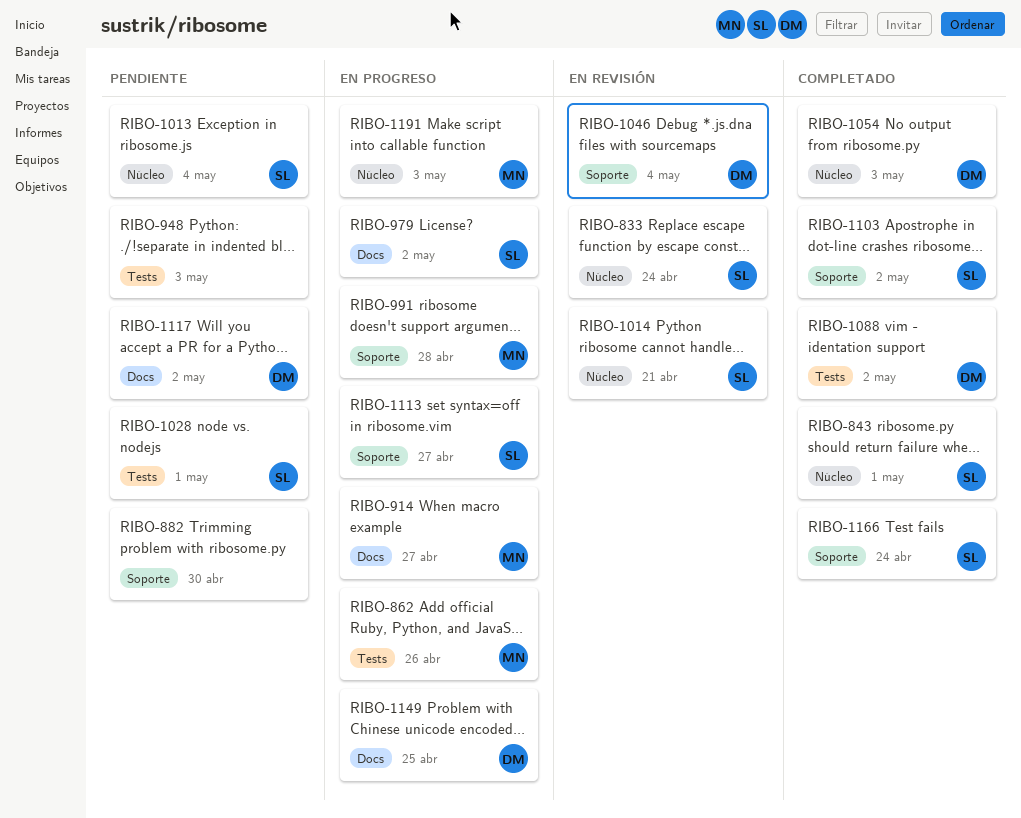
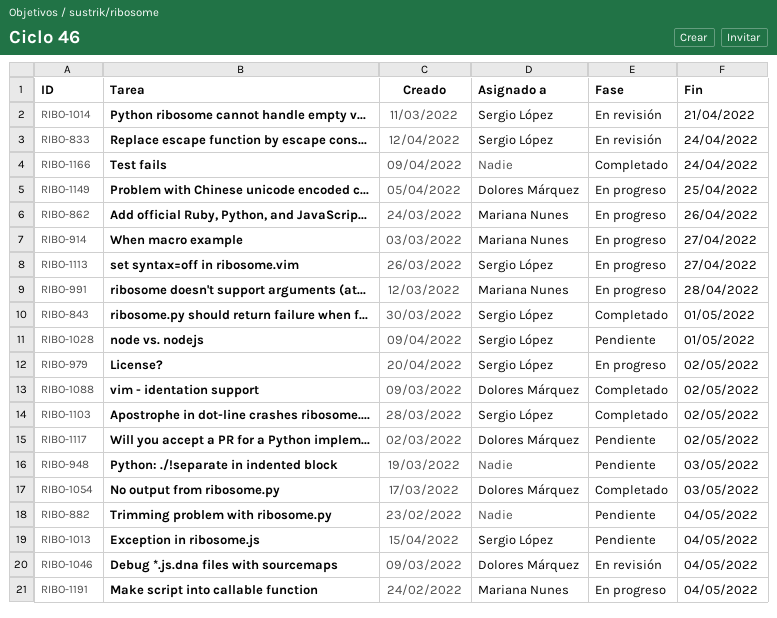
RIBO-882, due: Apr 30 -> May 4
RIBO-1166, owner: Sergio López -> none
RIBO-1191, due: May 3 -> May 4

